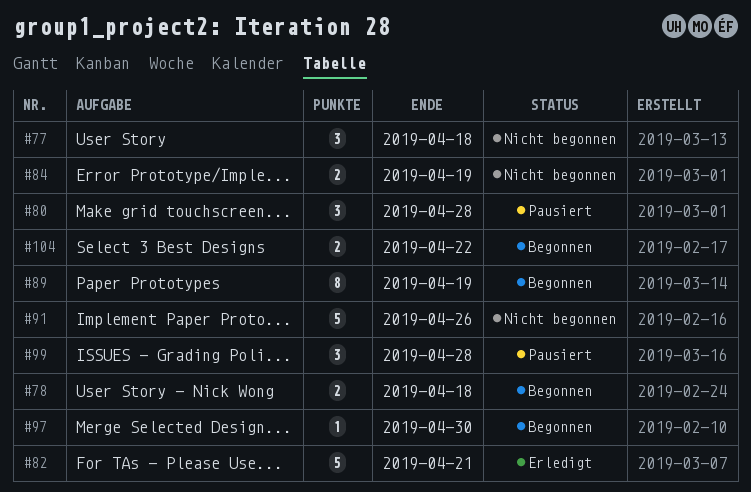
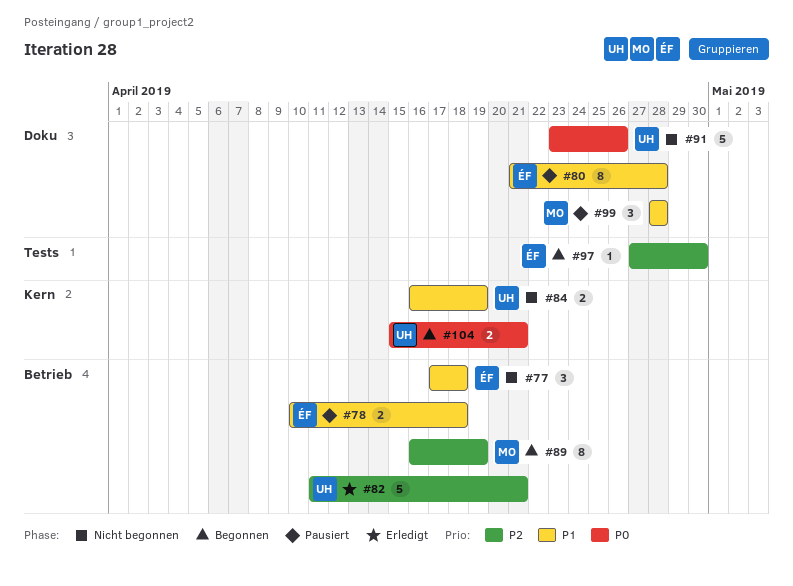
#78, status: Begonnen -> Pausiert
#80, estimate: 3 -> 8
#104, due: Apr 22 -> Apr 21

